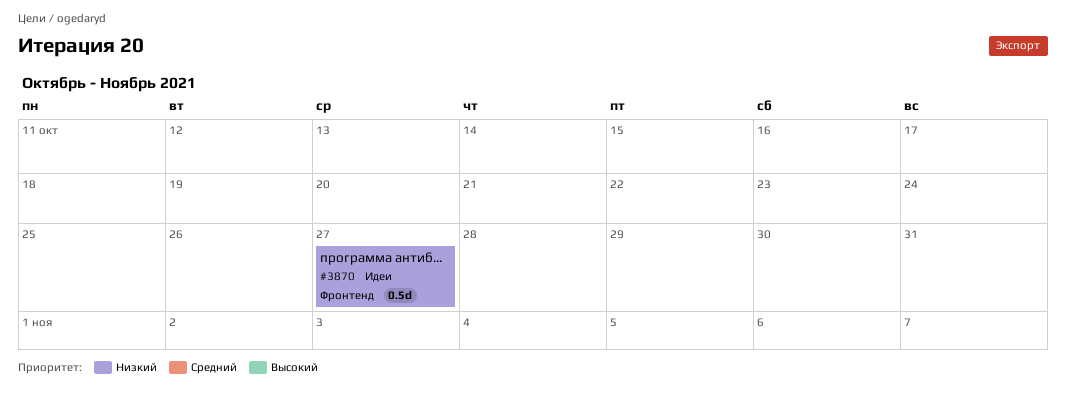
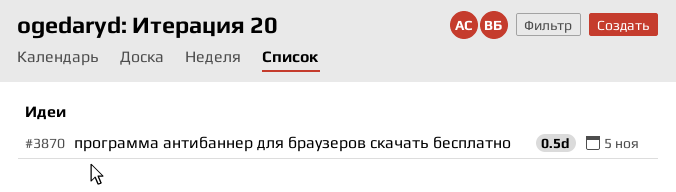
#3870, due: Oct 27 -> Nov 5

